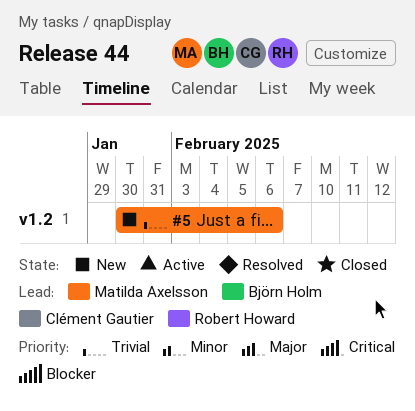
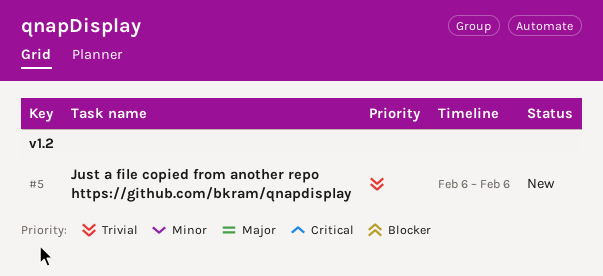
#5, start: Jan 30 -> Feb 6

